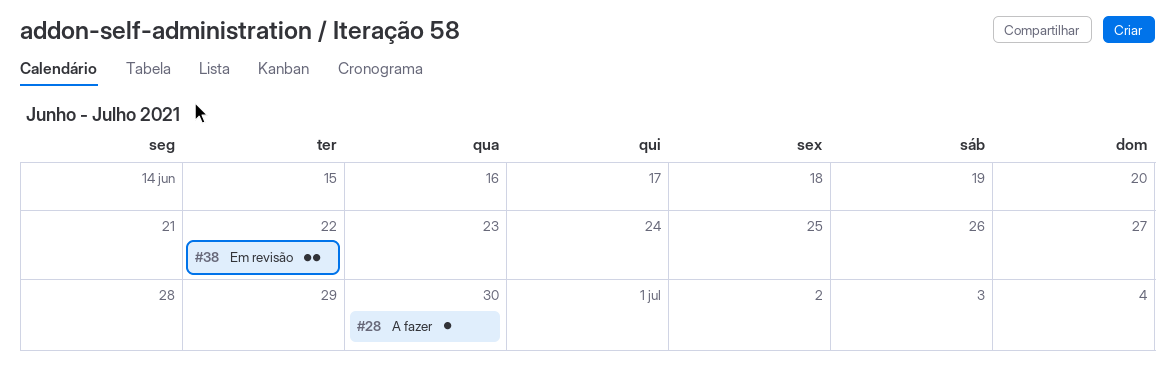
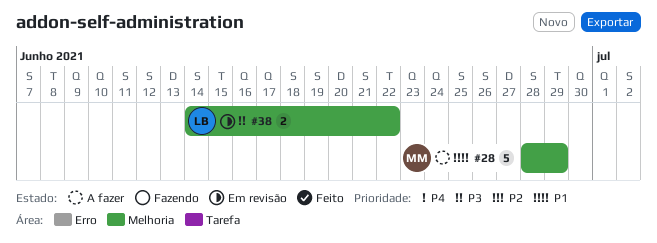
#28, estimate: 1 -> 5
#28, due: Jun 30 -> Jun 29

